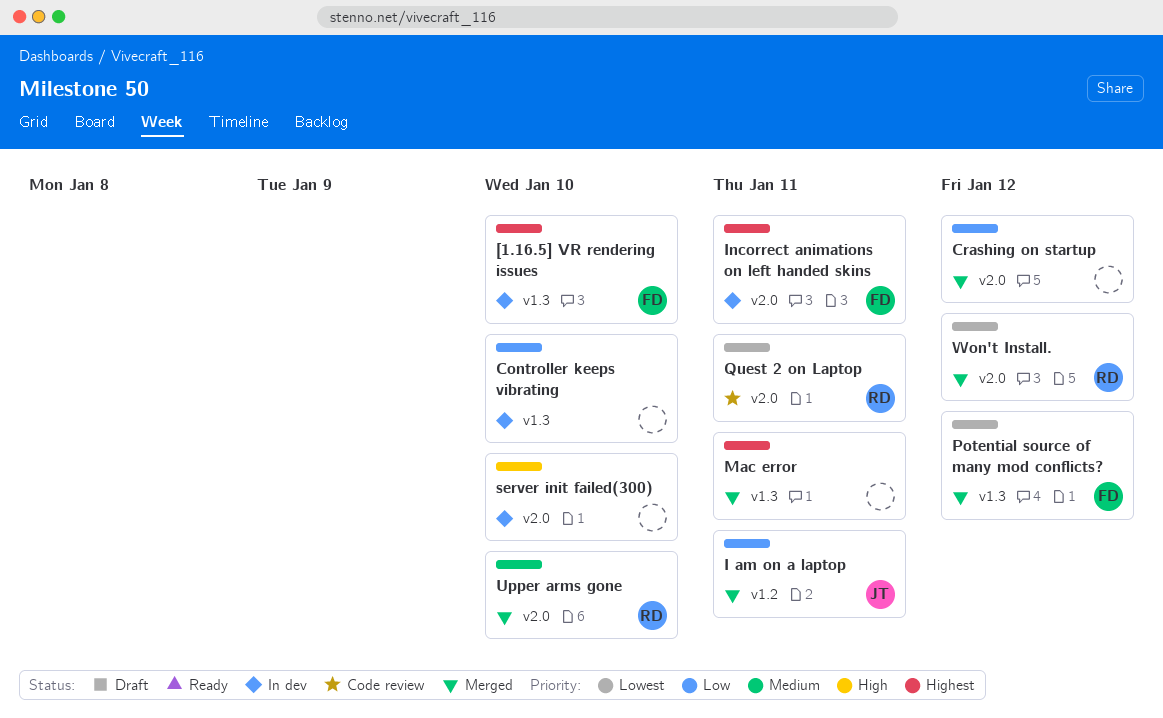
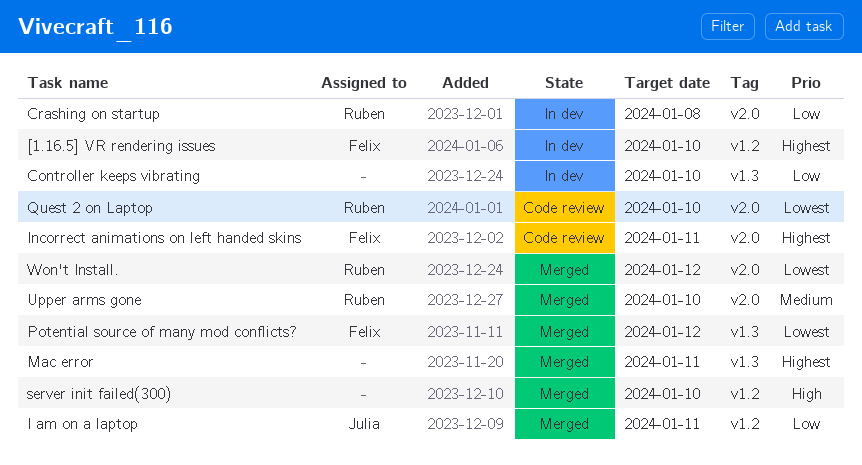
[1.16.5] VR rendering issues, label: v1.3 -> v1.2
Crashing on startup, status: Merged -> In dev
Crashing on startup, owner: none -> Ruben
Crashing on startup, due: Jan 12 -> Jan 8
Incorrect animations on left handed skins, status: In dev -> Code review
Quest 2 on Laptop, due: Jan 11 -> Jan 10
server init failed(300), status: In dev -> Merged
server init failed(300), label: v2.0 -> v1.2

